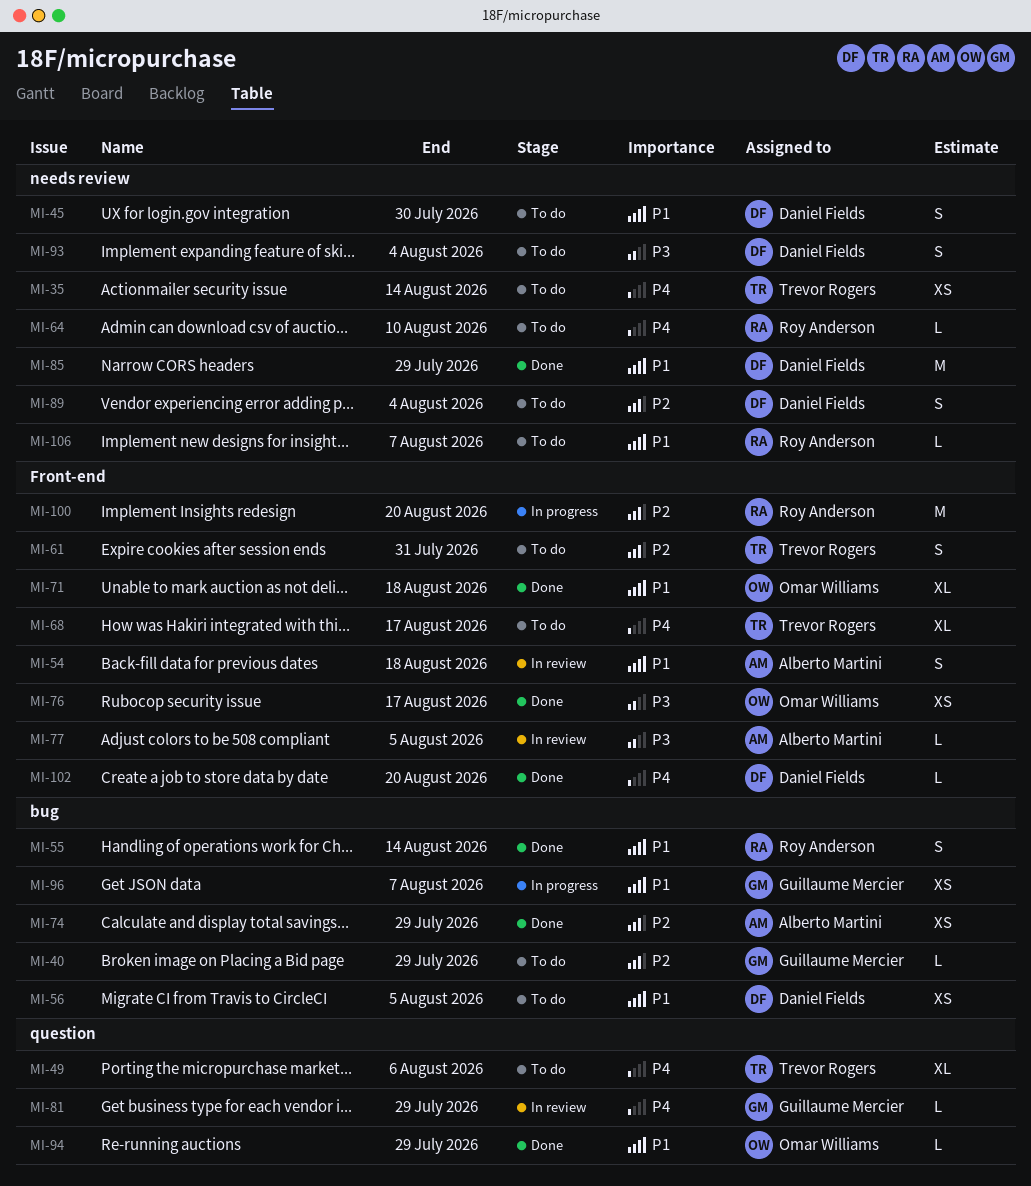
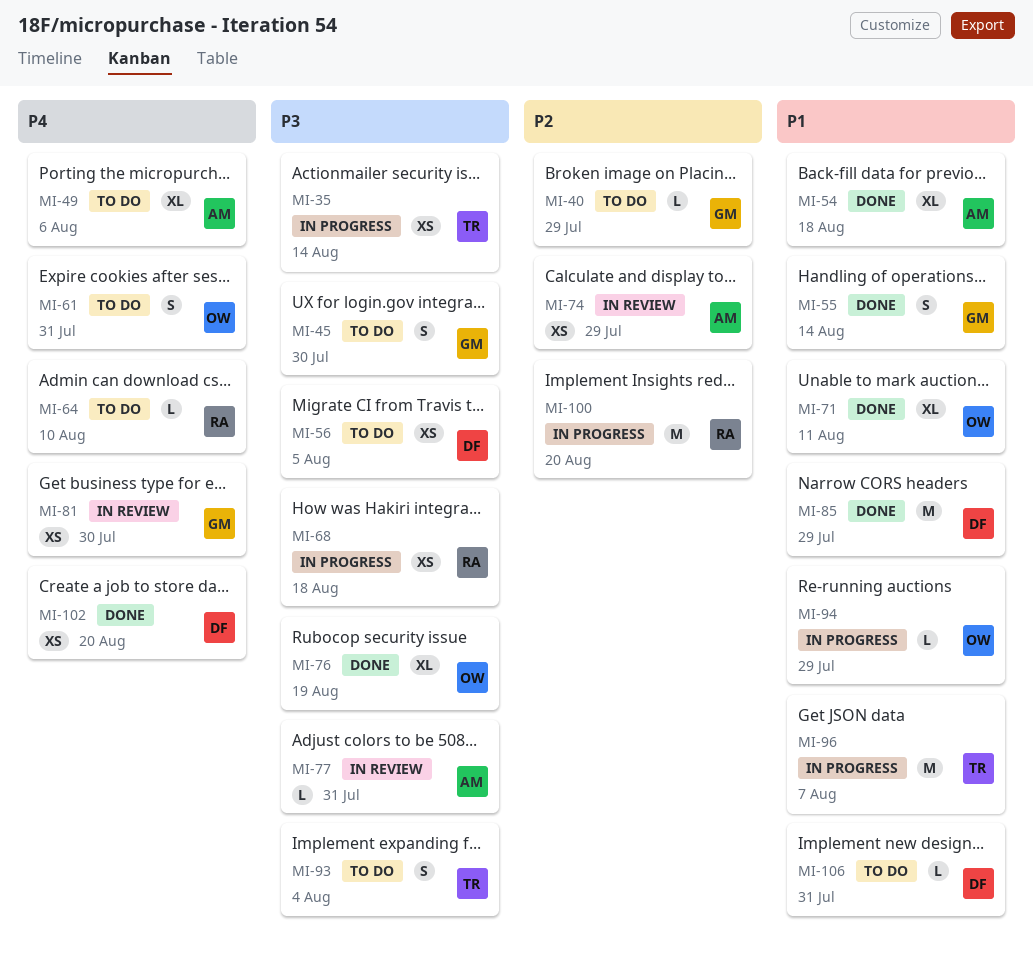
MI-35, status: To do -> In progress
MI-35, priority: P4 -> P3
MI-45, owner: Daniel Fields -> Guillaume Mercier
MI-45, priority: P1 -> P3
MI-49, owner: Trevor Rogers -> Alberto Martini
MI-54, status: In review -> Done
MI-54, estimate: S -> XL
MI-55, owner: Roy Anderson -> Guillaume Mercier
MI-56, priority: P1 -> P3
MI-61, owner: Trevor Rogers -> Omar Williams
MI-61, priority: P2 -> P4
MI-68, status: To do -> In progress
MI-68, owner: Trevor Rogers -> Roy Anderson
MI-68, priority: P4 -> P3
MI-68, estimate: XL -> XS
MI-68, due: Aug 17 -> Aug 18
MI-71, due: Aug 18 -> Aug 11
MI-74, status: Done -> In review
MI-76, estimate: XS -> XL
MI-76, due: Aug 17 -> Aug 19
MI-77, due: Aug 5 -> Jul 31
MI-81, estimate: L -> XS
MI-81, due: Jul 29 -> Jul 30
MI-89: present -> none
MI-93, owner: Daniel Fields -> Trevor Rogers
MI-94, status: Done -> In progress
MI-96, owner: Guillaume Mercier -> Trevor Rogers
MI-96, estimate: XS -> M
MI-102, estimate: L -> XS
MI-106, owner: Roy Anderson -> Daniel Fields
MI-106, due: Aug 7 -> Jul 31

